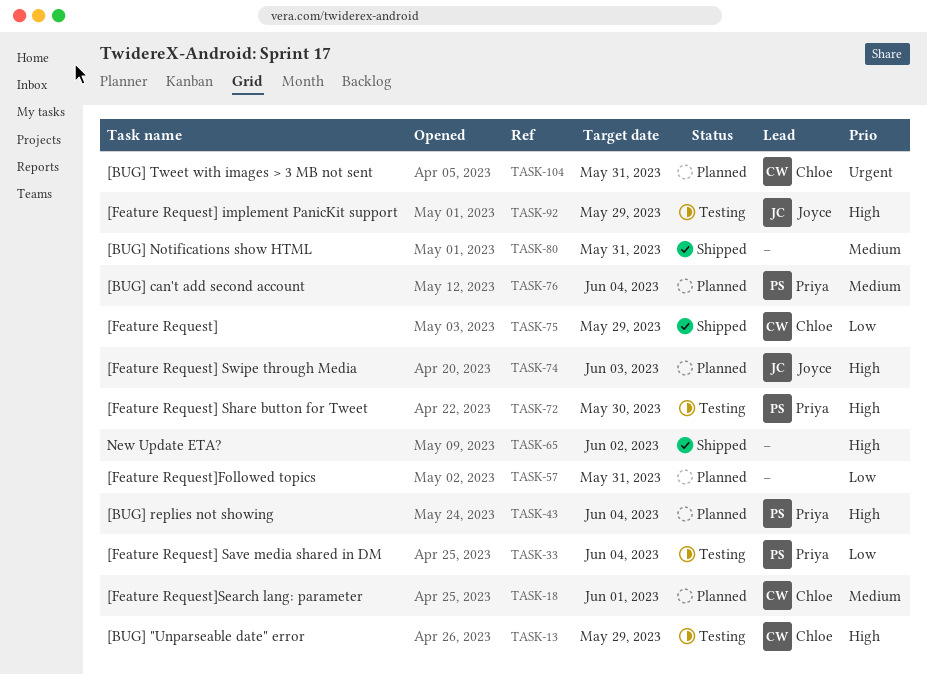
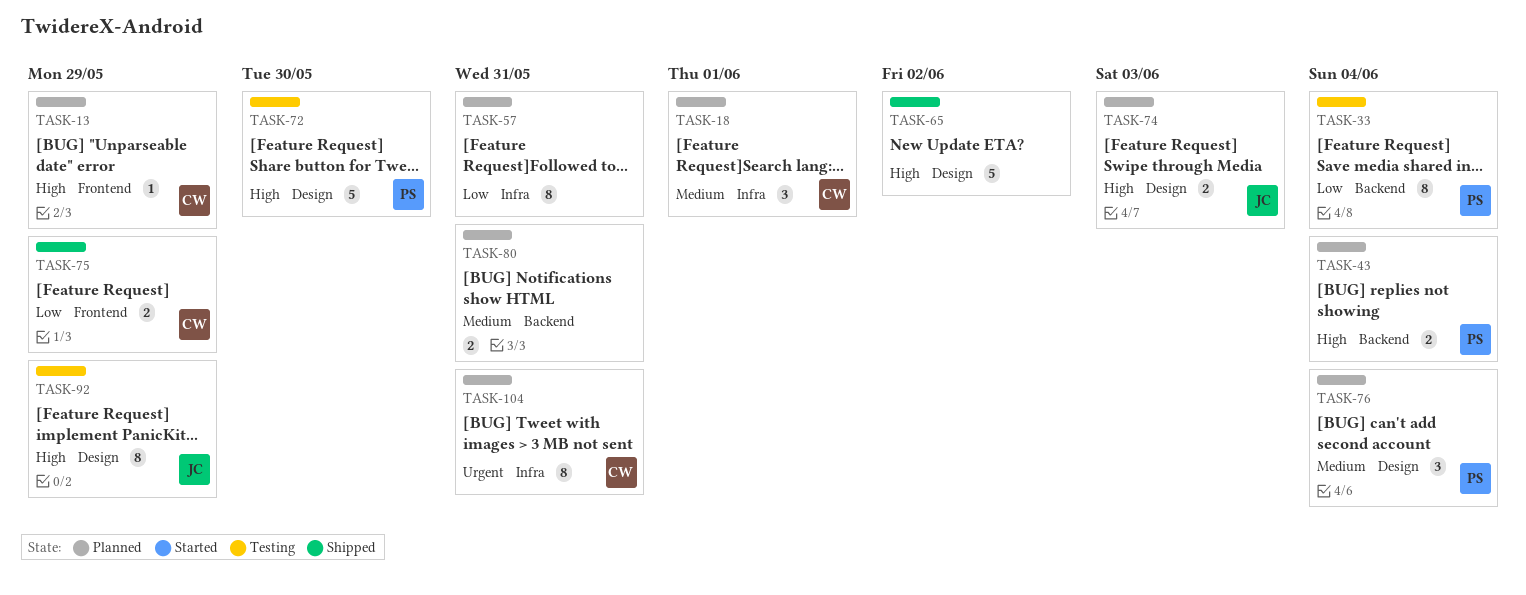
TASK-13, status: Testing -> Planned
TASK-80, status: Shipped -> Planned

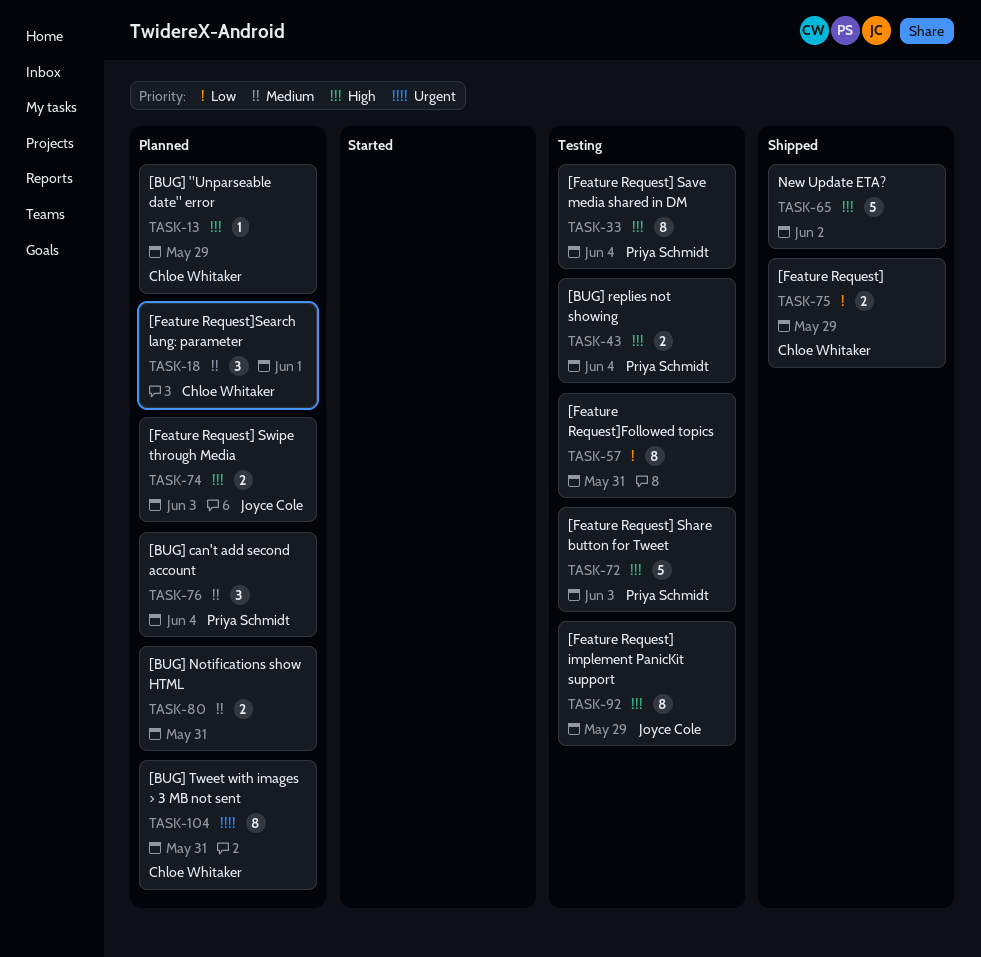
TASK-33, priority: Low -> High
TASK-43, status: Planned -> Testing
TASK-57, status: Planned -> Testing
TASK-72, due: May 30 -> Jun 3

